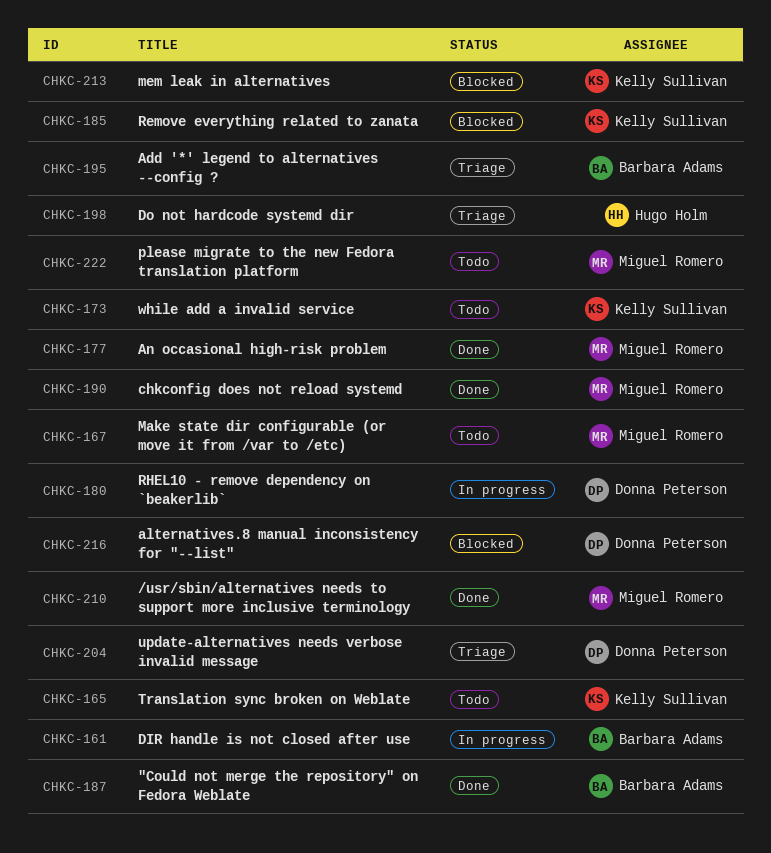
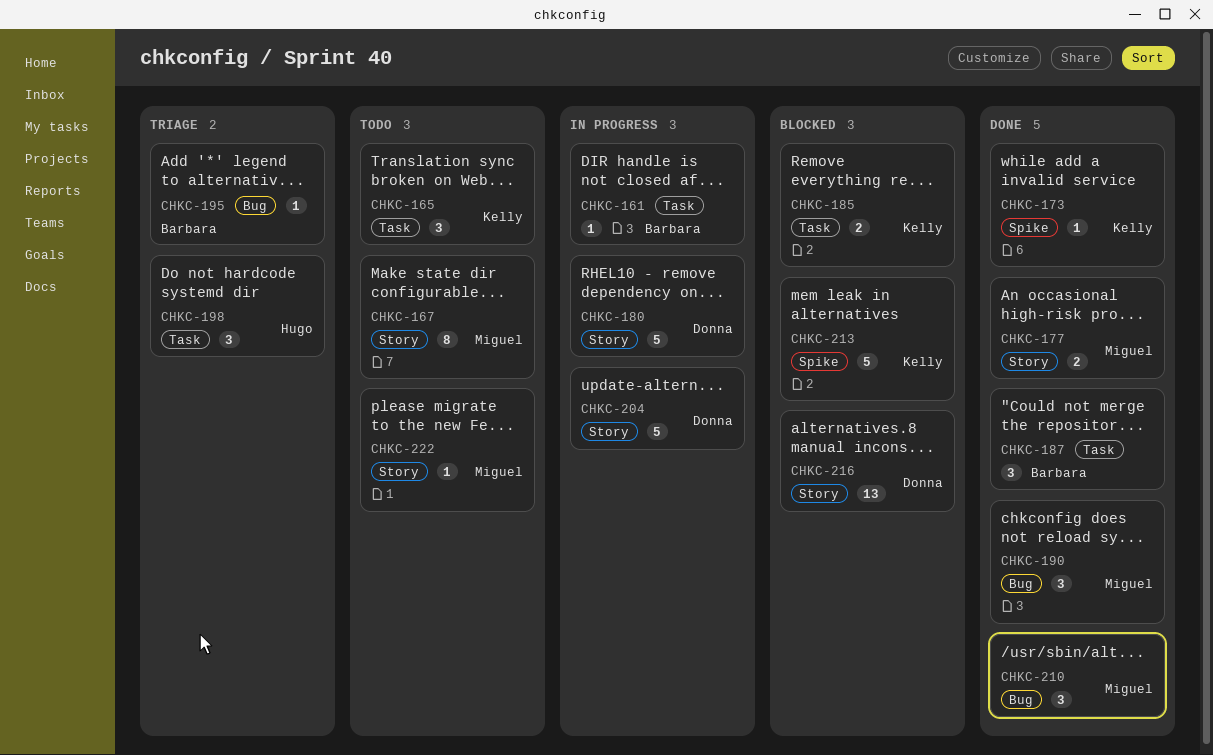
CHKC-173, status: Todo -> Done
CHKC-204, status: Triage -> In progress

